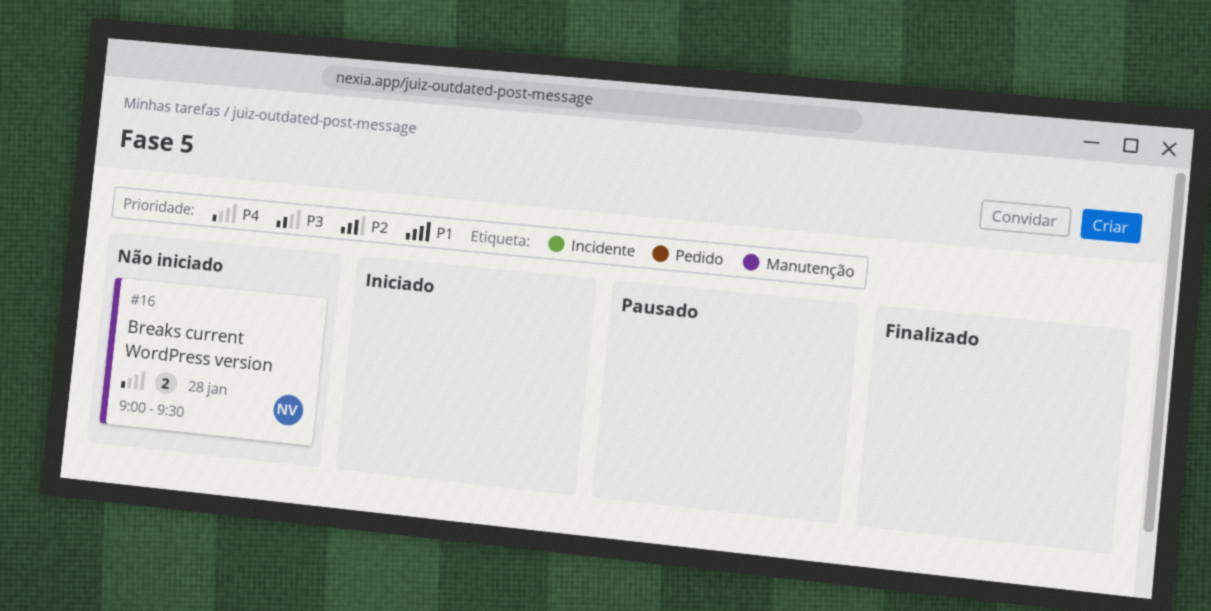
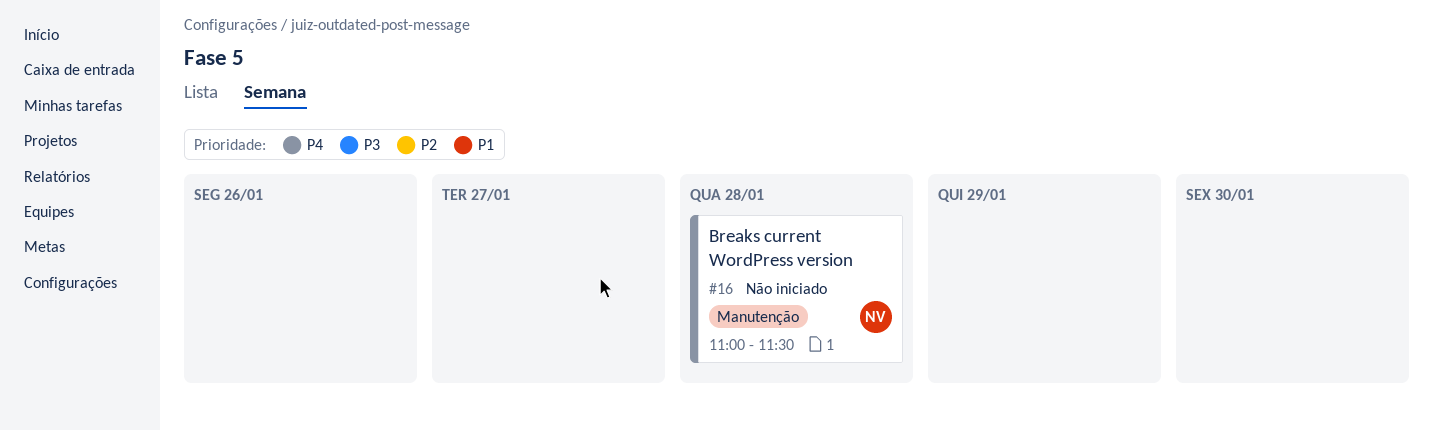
#16, begins: 09:00 -> 11:00
#16, ends: 09:30 -> 11:30

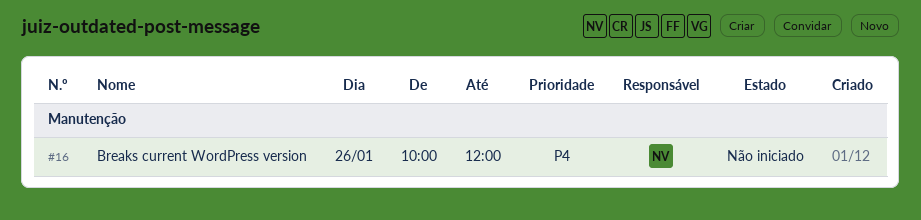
#16, day: Jan 28 -> Jan 26
#16, begins: 11:00 -> 10:00
#16, ends: 11:30 -> 12:00

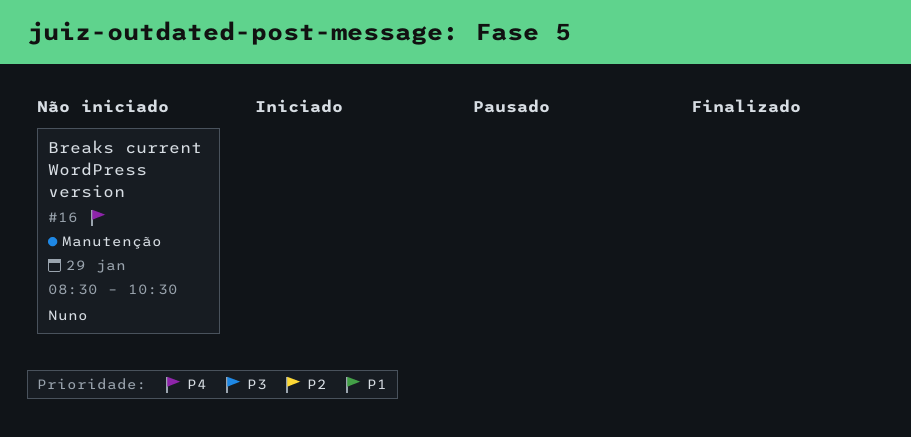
#16, day: Jan 26 -> Jan 29
#16, begins: 10:00 -> 08:30
#16, ends: 12:00 -> 10:30

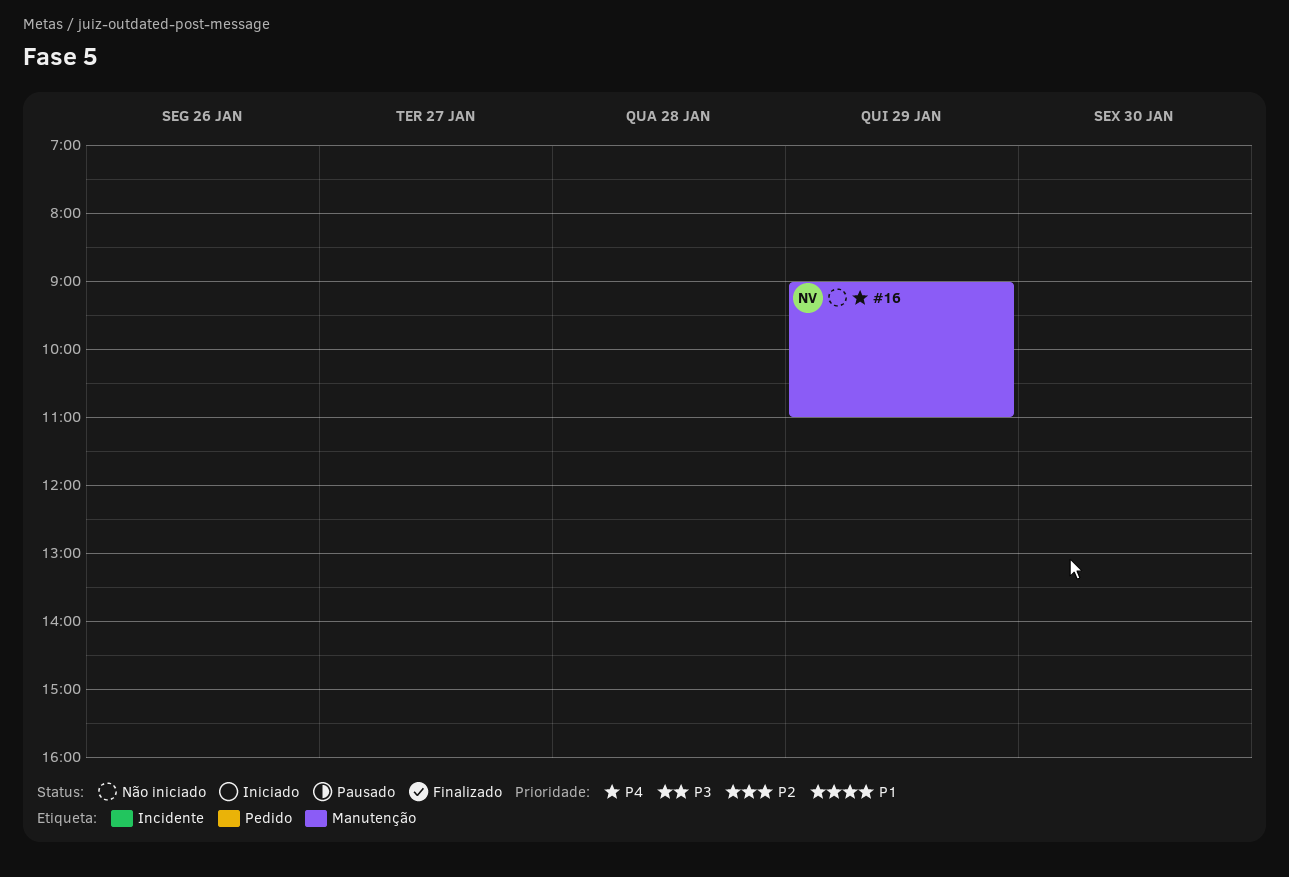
#16, begins: 08:30 -> 09:00
#16, ends: 10:30 -> 11:00

